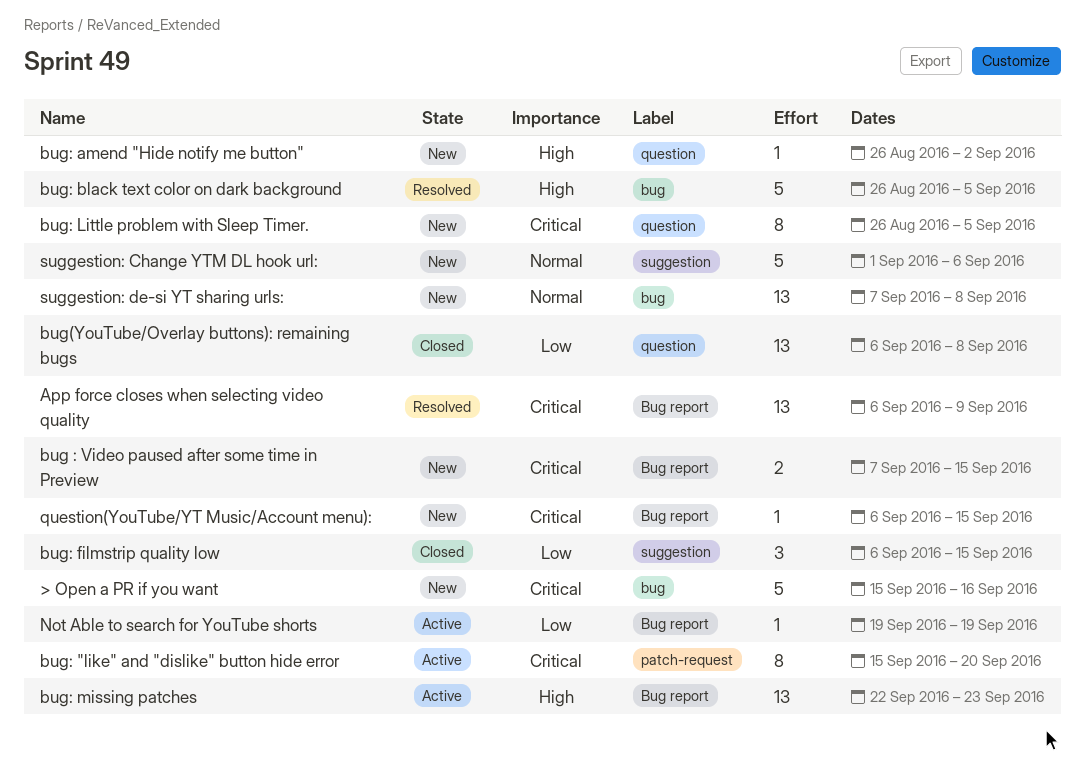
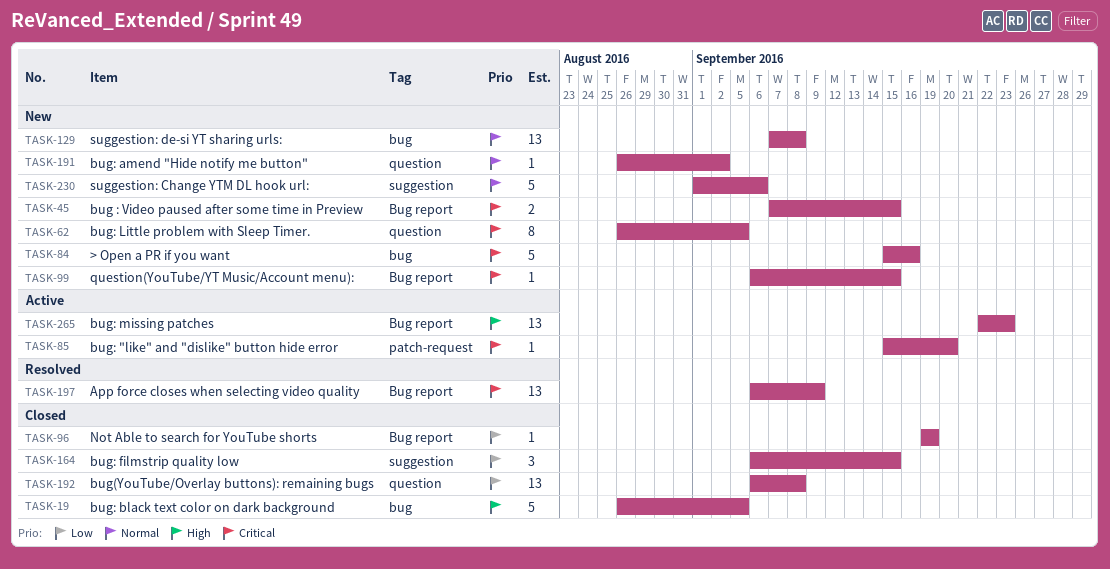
bug: "like" and "dislike" button hide error, estimate: 8 -> 1
bug: amend "Hide notify me button", priority: High -> Normal
bug: black text color on dark background, status: Resolved -> Closed
Not Able to search for YouTube shorts, status: Active -> Closed

